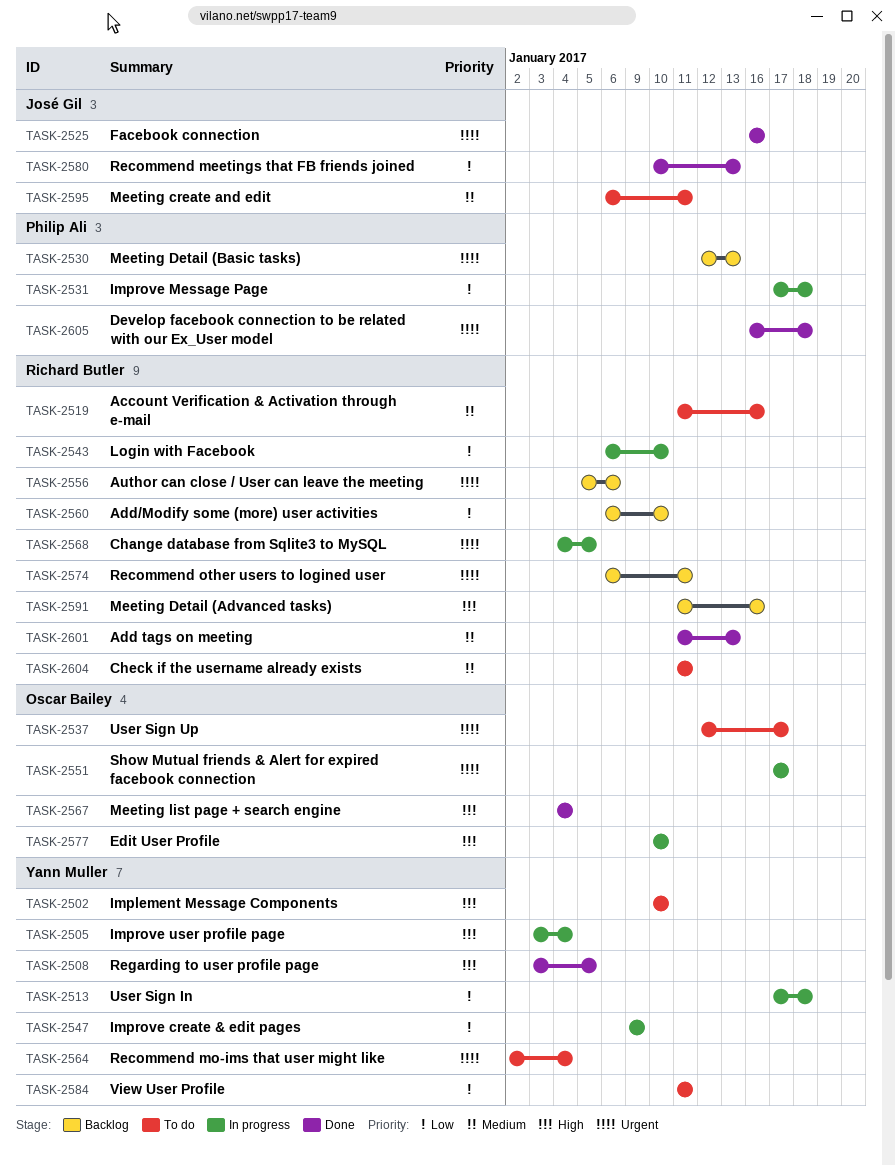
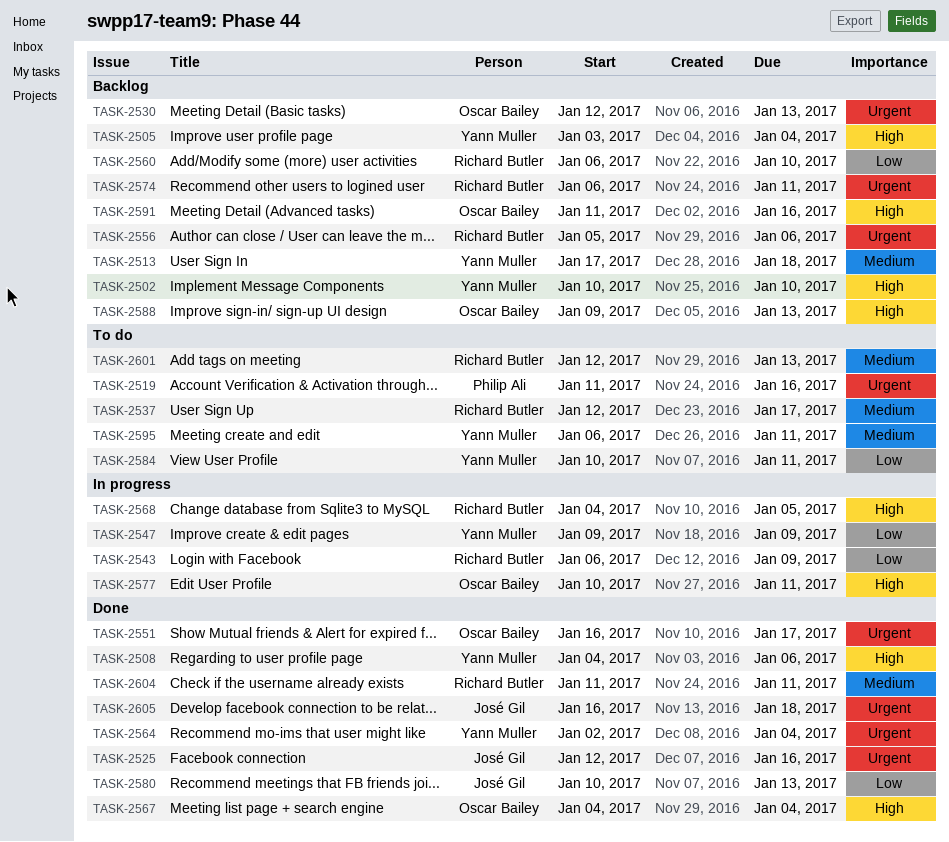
TASK-2502, status: To do -> Backlog
TASK-2505, status: In progress -> Backlog
TASK-2508, start: Jan 3 -> Jan 4
TASK-2508, due: Jan 5 -> Jan 6
TASK-2513, status: In progress -> Backlog
TASK-2513, priority: Low -> Medium
TASK-2519, owner: Richard Butler -> Philip Ali
TASK-2519, priority: Medium -> Urgent
TASK-2525, start: Jan 16 -> Jan 12
TASK-2530, owner: Philip Ali -> Oscar Bailey
TASK-2531: present -> none
TASK-2537, owner: Oscar Bailey -> Richard Butler
TASK-2537, priority: Urgent -> Medium
TASK-2543, due: Jan 10 -> Jan 9
TASK-2551, status: In progress -> Done
TASK-2551, start: Jan 17 -> Jan 16
TASK-2564, status: To do -> Done
TASK-2568, priority: Urgent -> High
TASK-2577, due: Jan 10 -> Jan 11
TASK-2584, start: Jan 11 -> Jan 10
TASK-2588: none -> present
TASK-2591, owner: Richard Butler -> Oscar Bailey
TASK-2595, owner: José Gil -> Yann Muller
TASK-2601, status: Done -> To do
TASK-2601, start: Jan 11 -> Jan 12
TASK-2604, status: To do -> Done
TASK-2605, owner: Philip Ali -> José Gil

